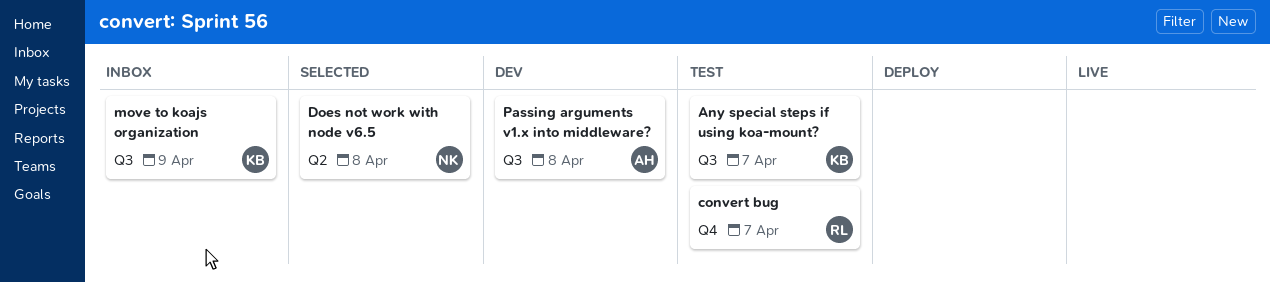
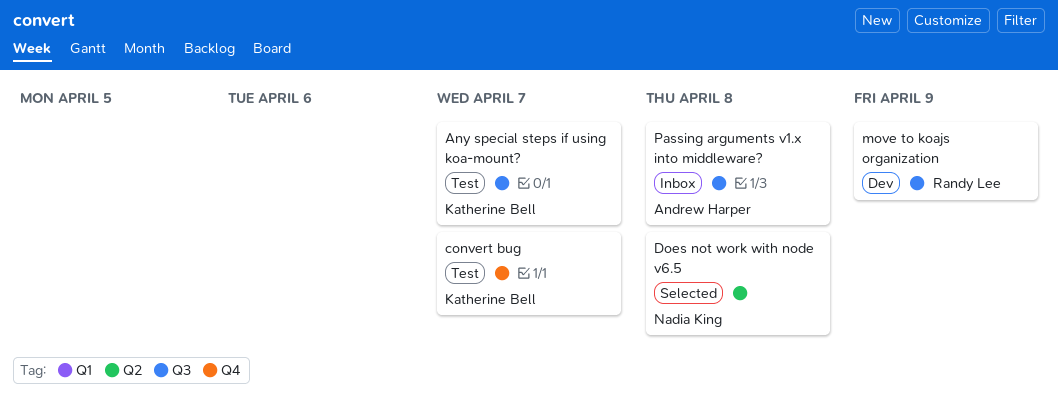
convert bug, owner: Randy Lee -> Katherine Bell
move to koajs organization, status: Inbox -> Dev
move to koajs organization, owner: Katherine Bell -> Randy Lee
Passing arguments v1.x into middleware?, status: Dev -> Inbox

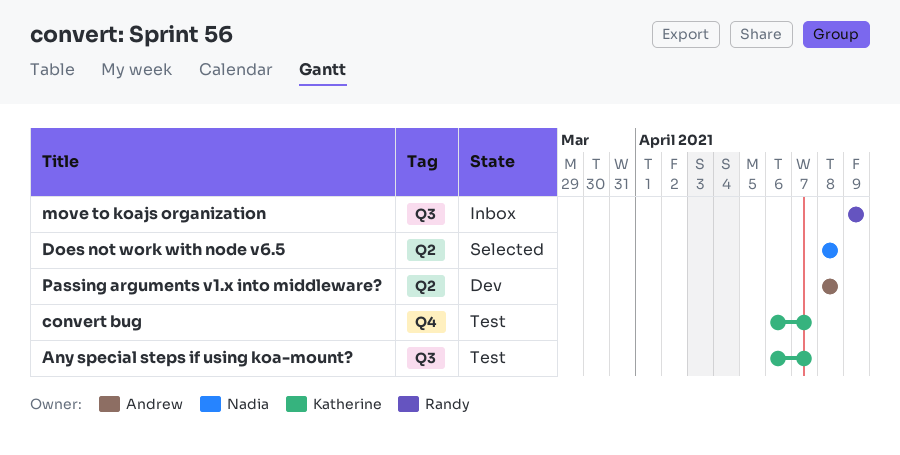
move to koajs organization, status: Dev -> Inbox
Passing arguments v1.x into middleware?, status: Inbox -> Dev
Passing arguments v1.x into middleware?, label: Q3 -> Q2

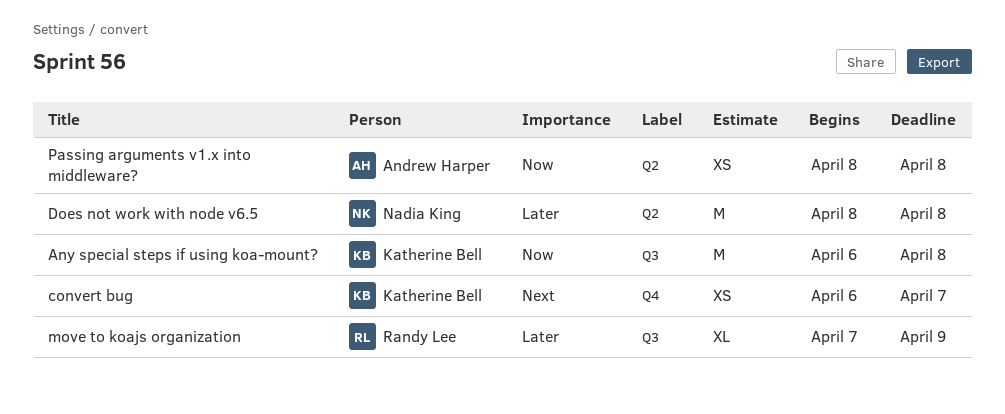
Any special steps if using koa-mount?, due: Apr 7 -> Apr 8
move to koajs organization, start: Apr 9 -> Apr 7

